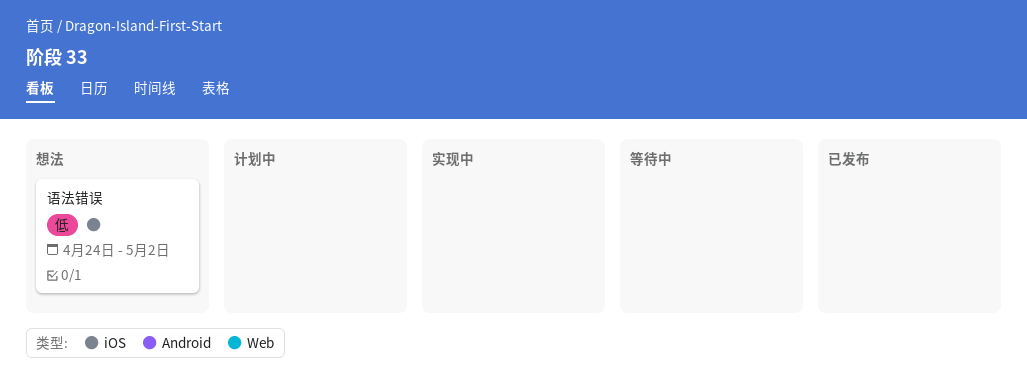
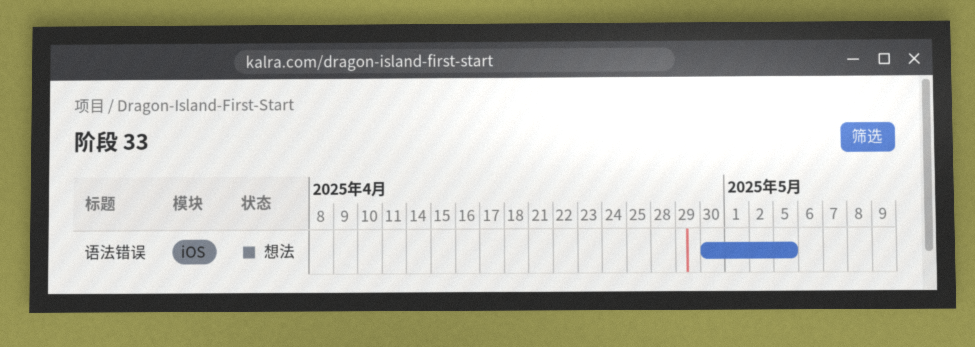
语法错误, start: Apr 24 -> Apr 30
语法错误, due: May 2 -> May 5

